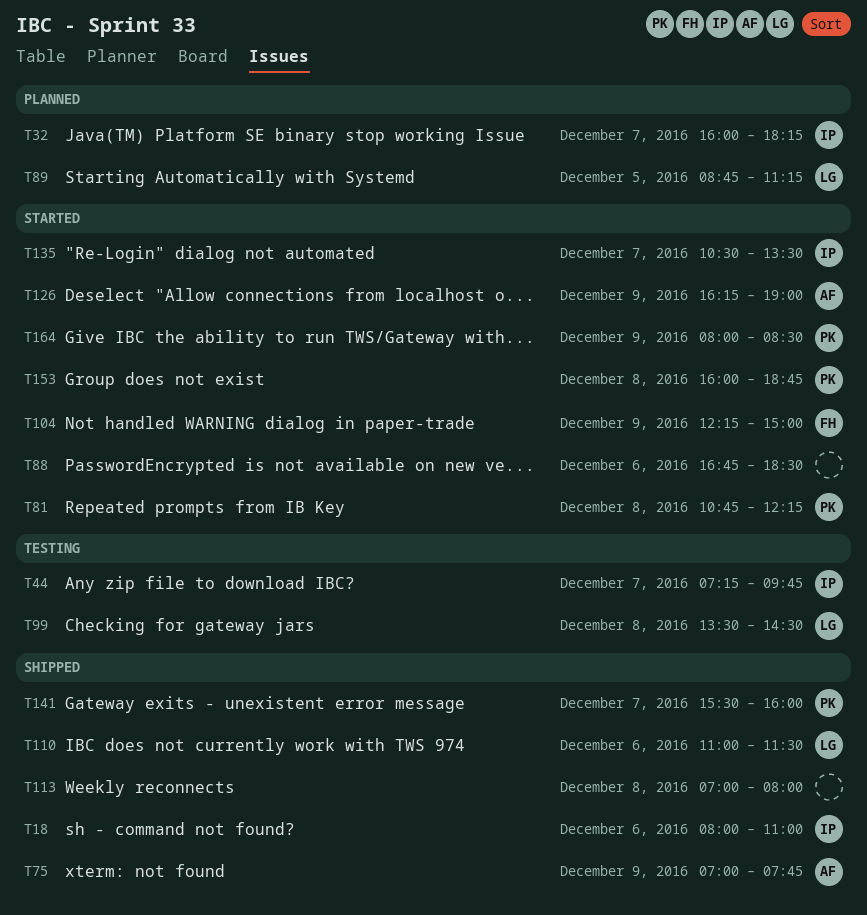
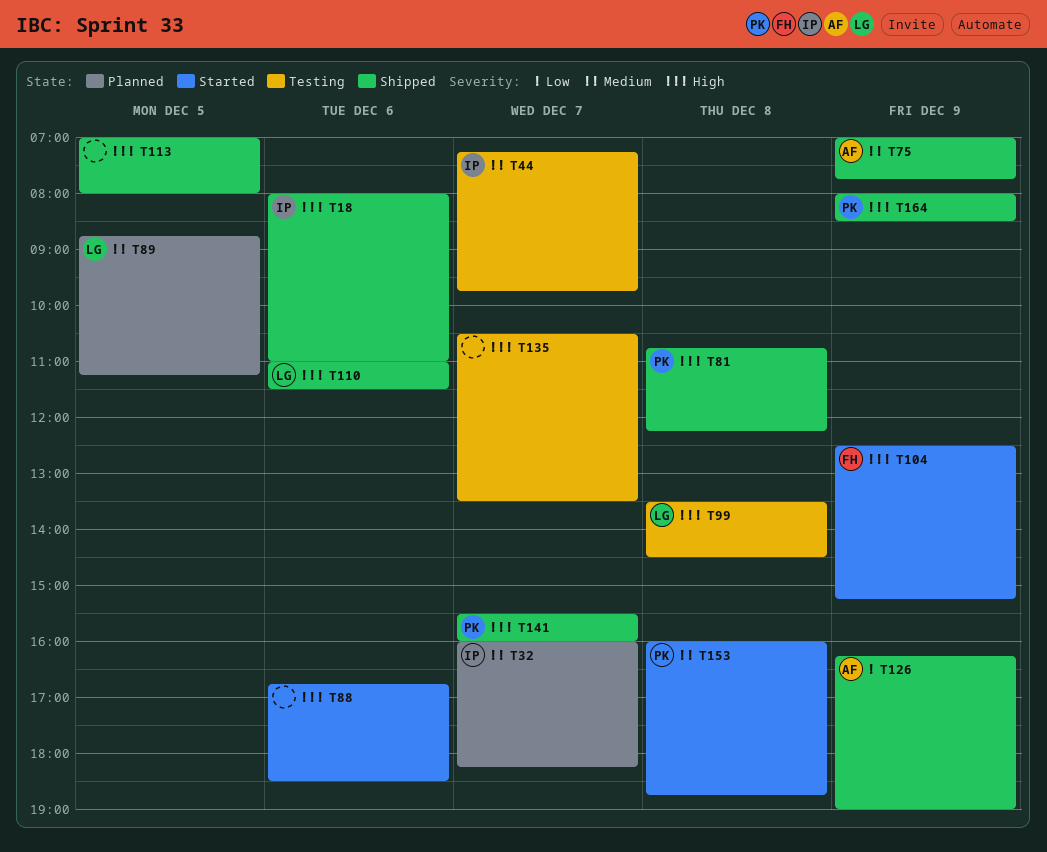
T81, status: Started -> Shipped
T104, begins: 12:15 -> 12:30
T104, ends: 15:00 -> 15:15
T113, day: Dec 8 -> Dec 5
T126, status: Started -> Shipped
T135, status: Started -> Testing
T135, owner: IP -> none
T164, status: Started -> Shipped

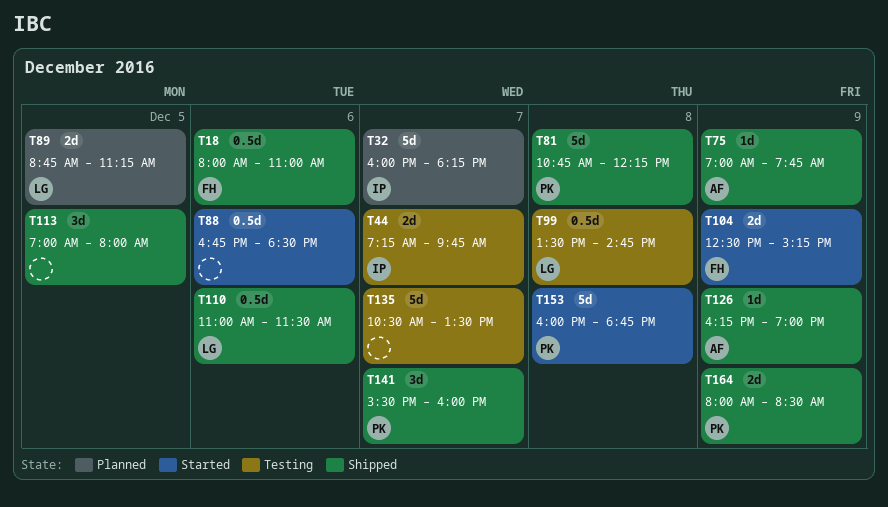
T18, owner: IP -> FH
T99, ends: 14:30 -> 14:45

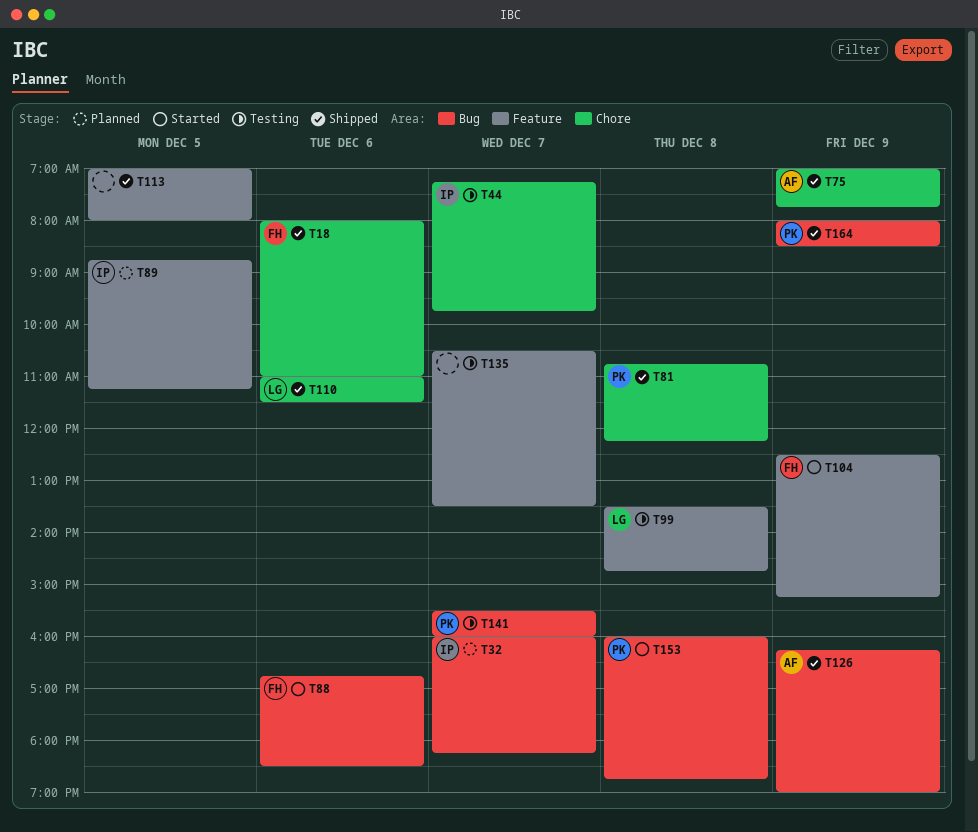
T88, owner: none -> FH
T89, owner: LG -> IP
T141, status: Shipped -> Testing

